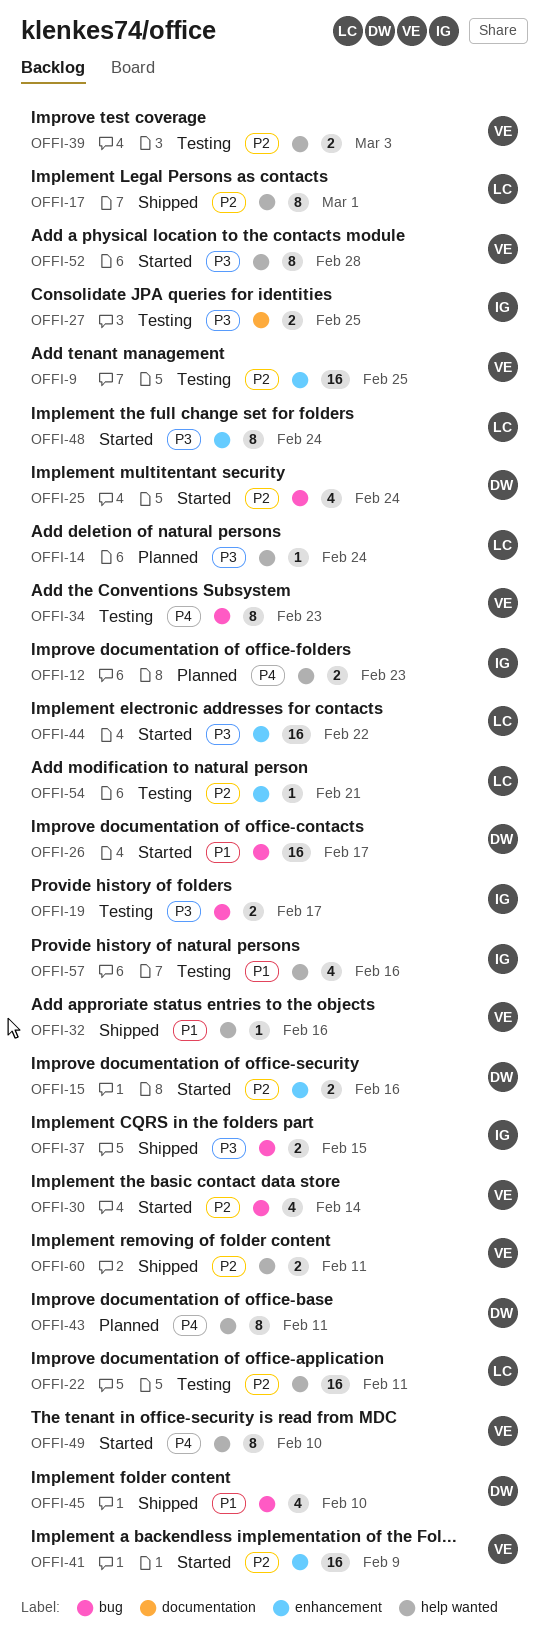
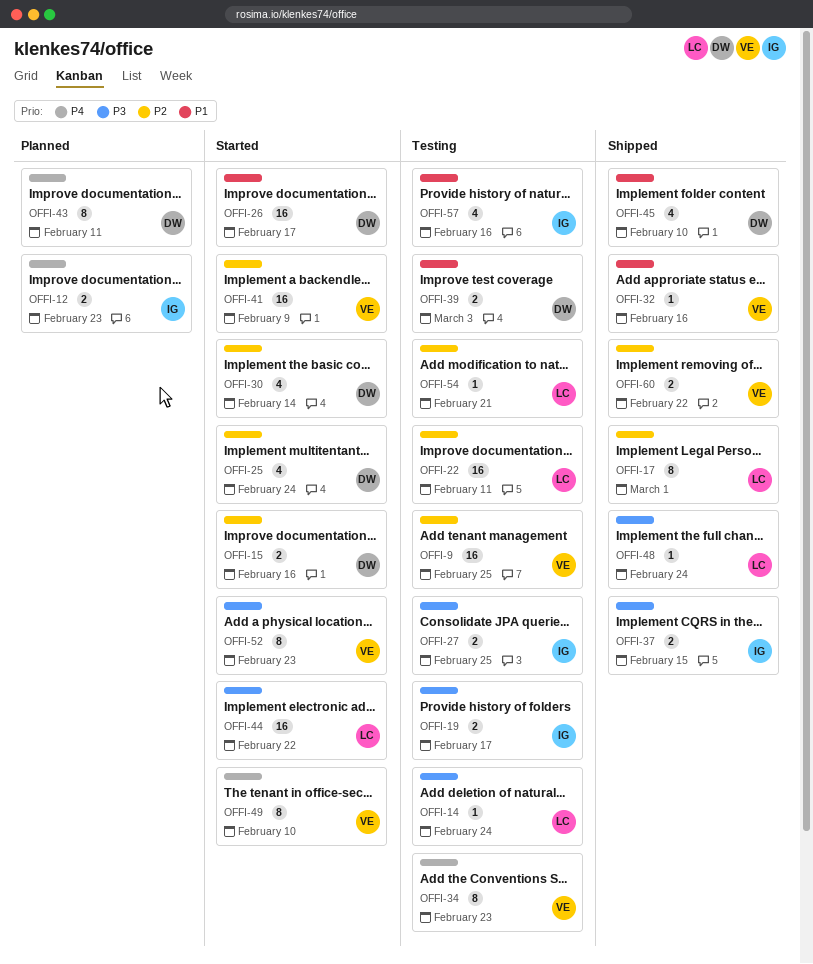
OFFI-14, status: Planned -> Testing
OFFI-30, owner: VE -> DW
OFFI-39, owner: VE -> DW
OFFI-39, priority: P2 -> P1
OFFI-48, status: Started -> Shipped
OFFI-48, estimate: 8 -> 1
OFFI-52, due: Feb 28 -> Feb 23
OFFI-60, due: Feb 11 -> Feb 22

